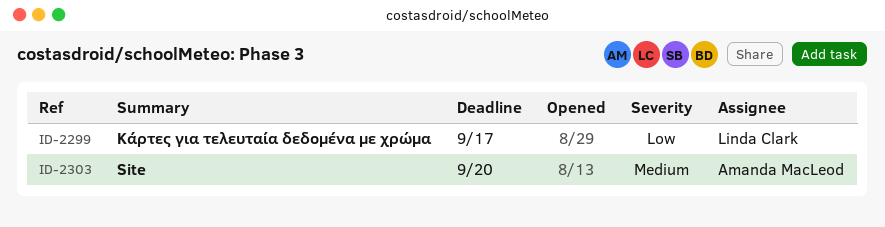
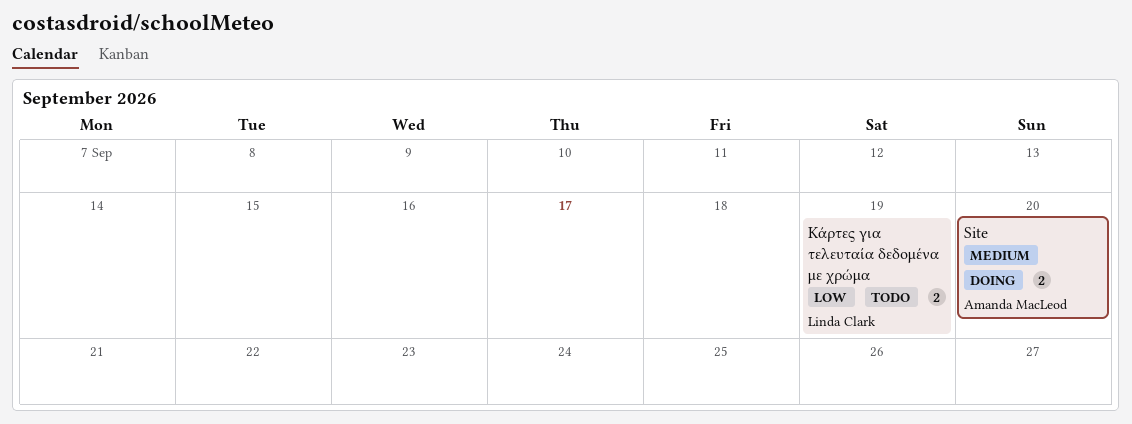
Κάρτες για τελευταία δεδομένα με χρώμα, due: Sep 17 -> Sep 19

